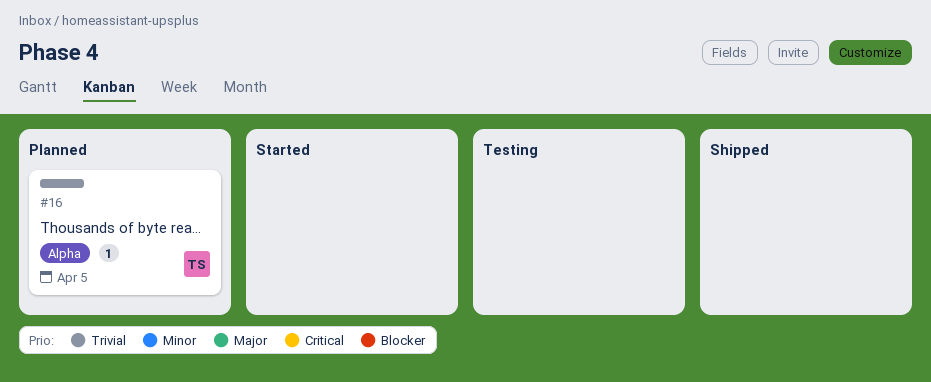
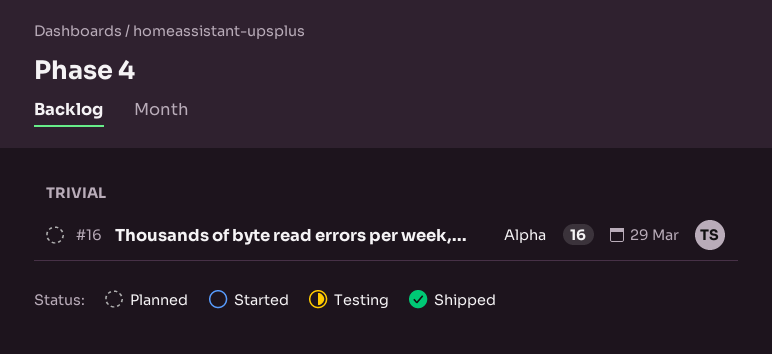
#16, estimate: 1 -> 16
#16, due: Apr 5 -> Mar 29

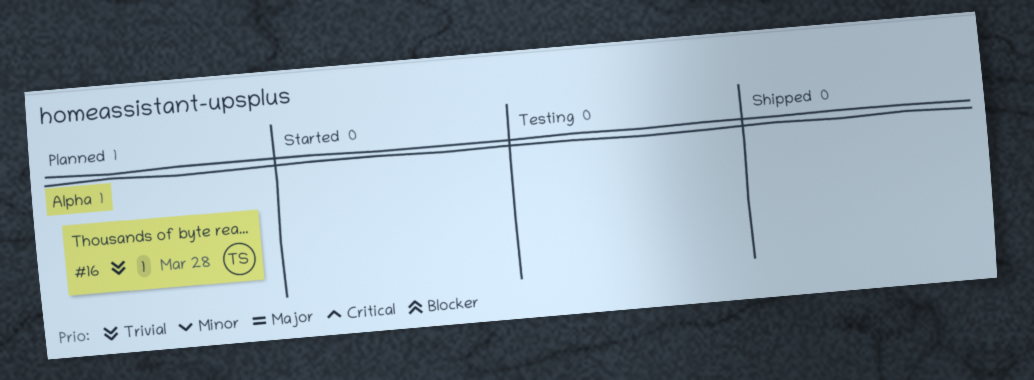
#16, estimate: 16 -> 1
#16, due: Mar 29 -> Mar 28

